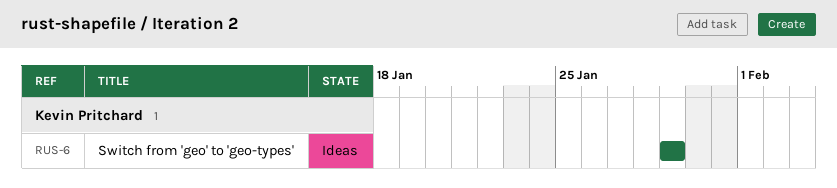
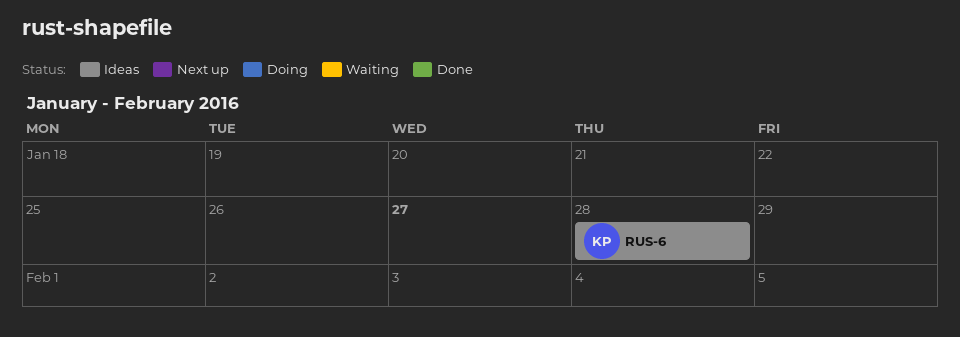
RUS-6, start: Jan 29 -> Jan 28
RUS-6, due: Jan 29 -> Jan 28

